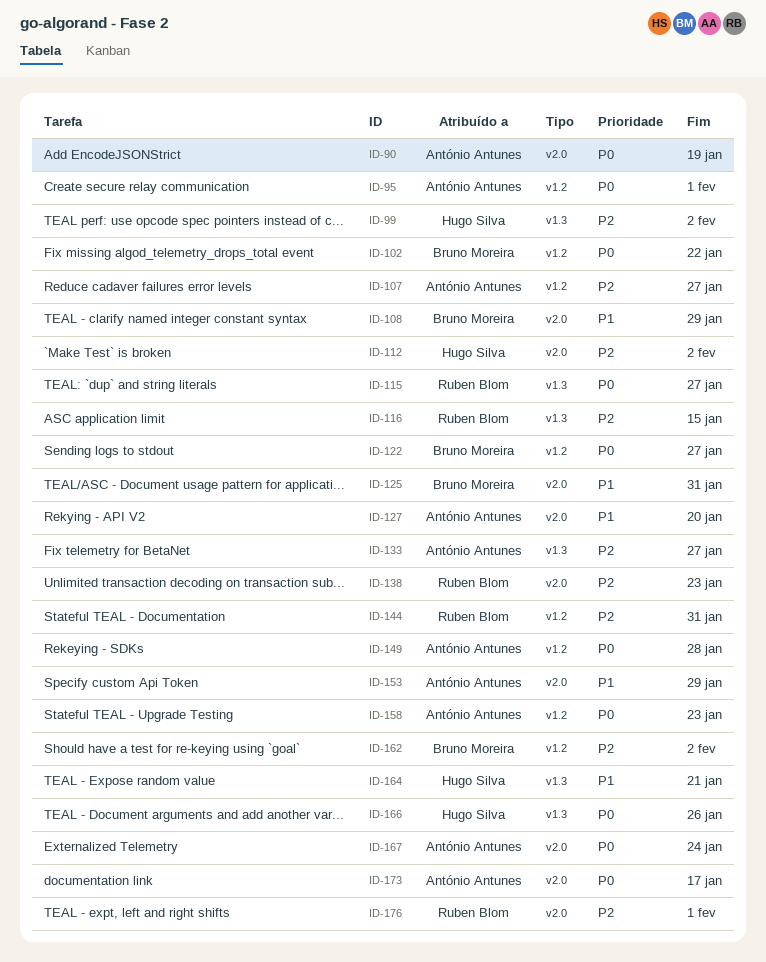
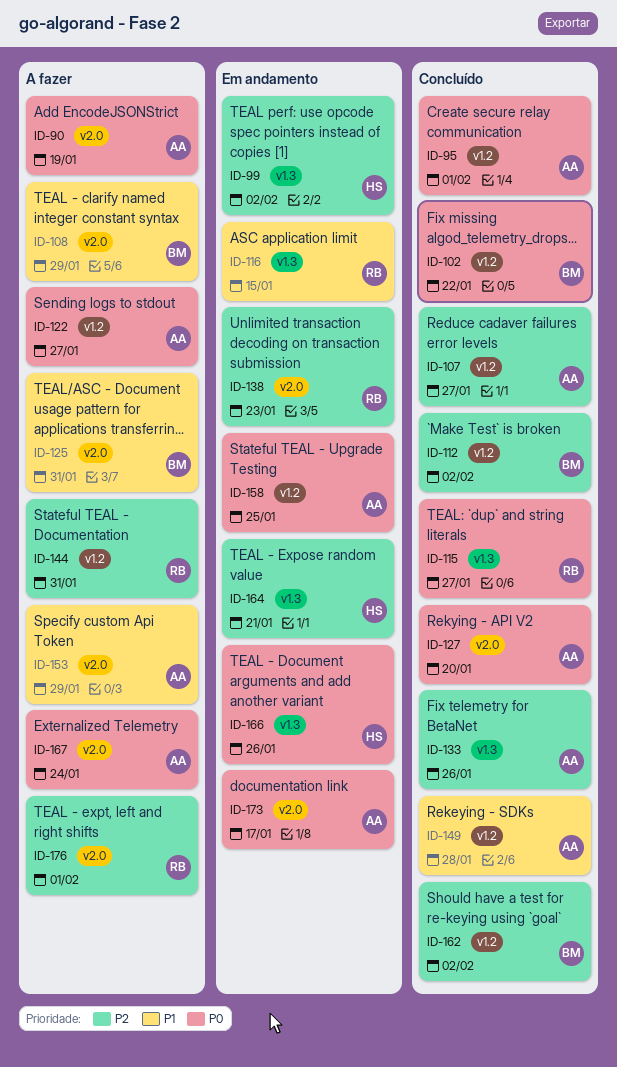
ID-112, owner: Hugo Silva -> Bruno Moreira
ID-112, label: v2.0 -> v1.2
ID-116, priority: P2 -> P1
ID-122, owner: Bruno Moreira -> António Antunes
ID-127, priority: P1 -> P0
ID-133, due: Jan 27 -> Jan 26
ID-149, priority: P0 -> P1
ID-158, due: Jan 23 -> Jan 25
ID-164, priority: P1 -> P2

